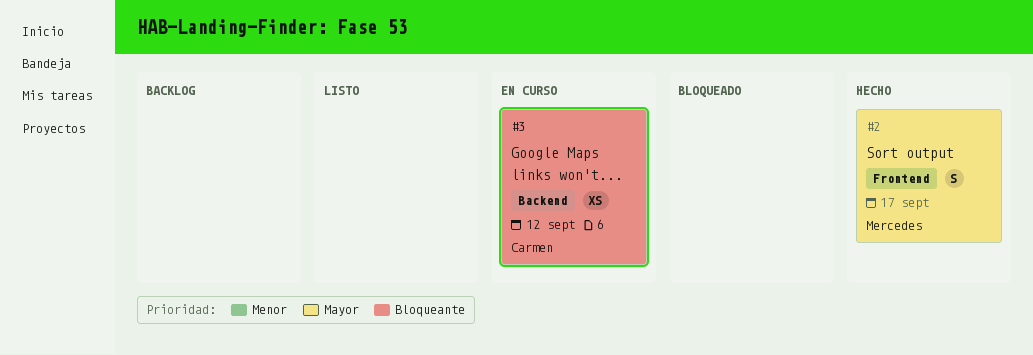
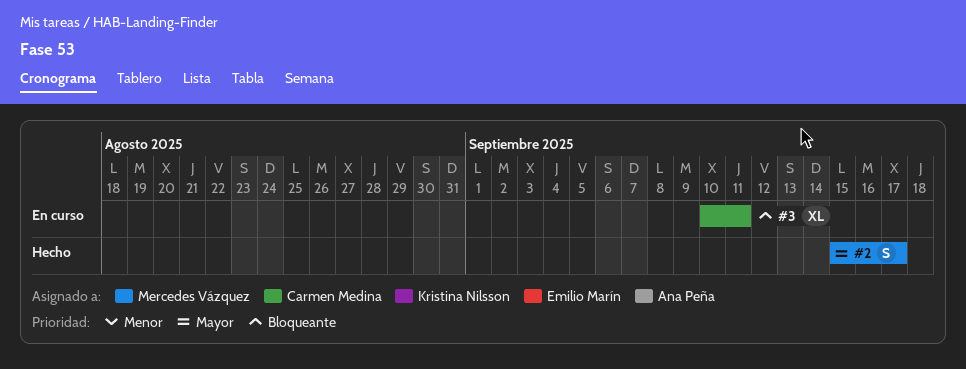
#3, estimate: XS -> XL
#3, due: Sep 12 -> Sep 11

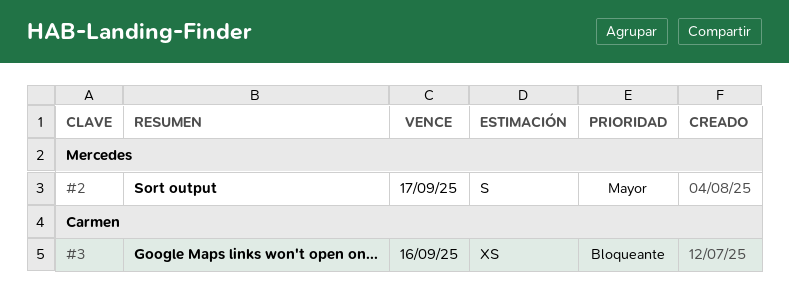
#3, estimate: XL -> XS
#3, due: Sep 11 -> Sep 16

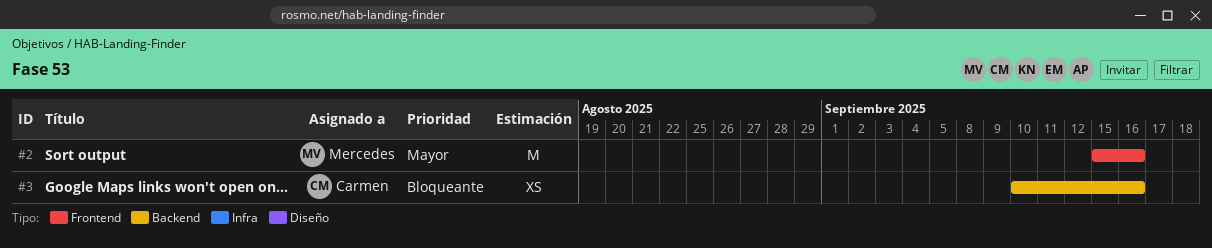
#2, estimate: S -> M
#2, due: Sep 17 -> Sep 16

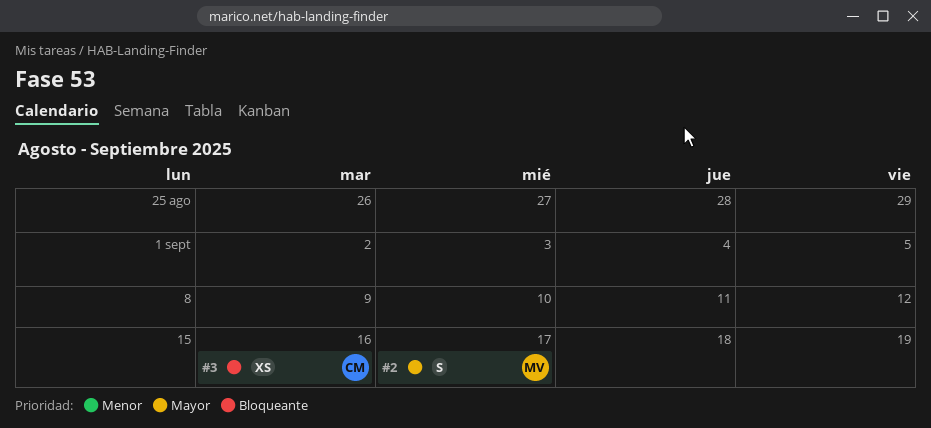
#2, estimate: M -> S
#2, due: Sep 16 -> Sep 17

